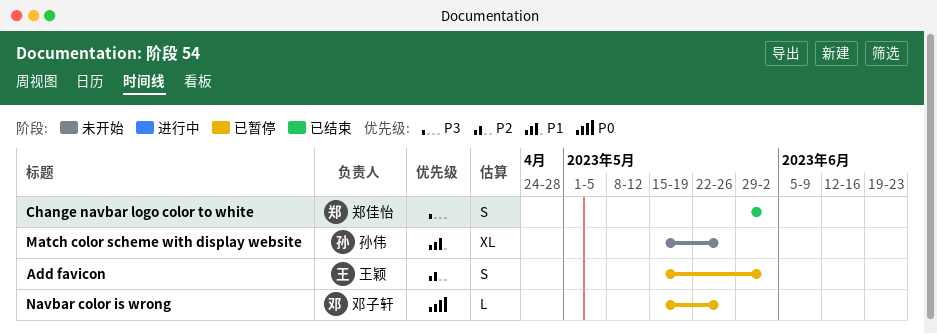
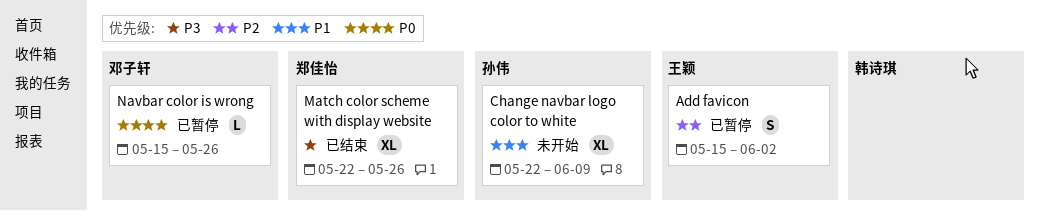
Change navbar logo color to white, status: 已结束 -> 未开始
Change navbar logo color to white, owner: 郑佳怡 -> 孙伟
Change navbar logo color to white, priority: P3 -> P1
Change navbar logo color to white, estimate: S -> XL
Change navbar logo color to white, start: May 29 -> May 22
Change navbar logo color to white, due: Jun 2 -> Jun 9
Match color scheme with display website, status: 未开始 -> 已结束
Match color scheme with display website, owner: 孙伟 -> 郑佳怡
Match color scheme with display website, priority: P1 -> P3
Match color scheme with display website, start: May 15 -> May 22

